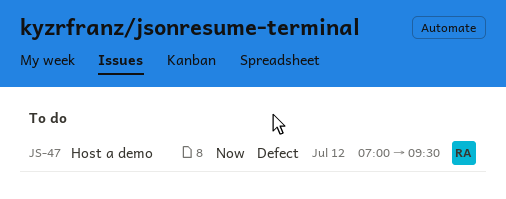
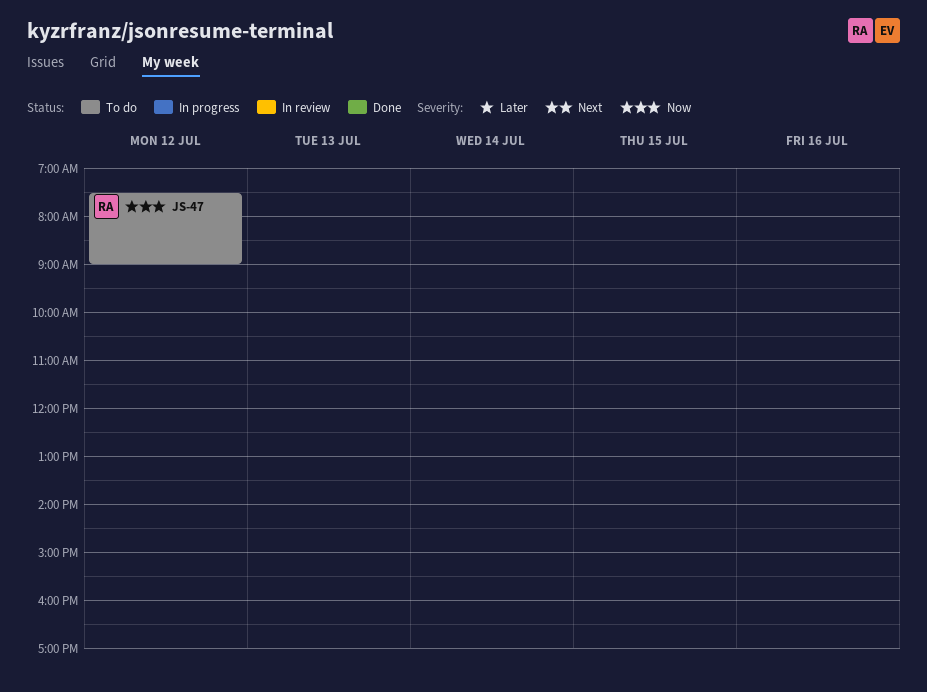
JS-47, begins: 07:00 -> 07:30
JS-47, ends: 09:30 -> 09:00

